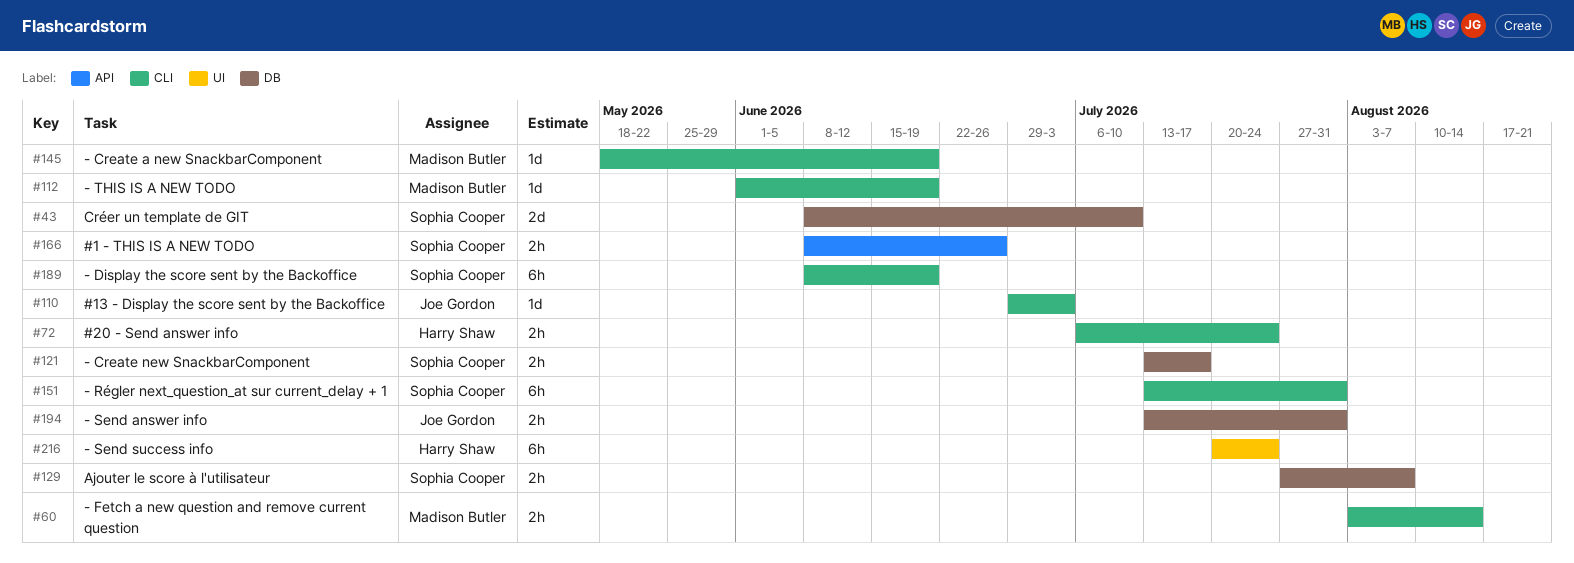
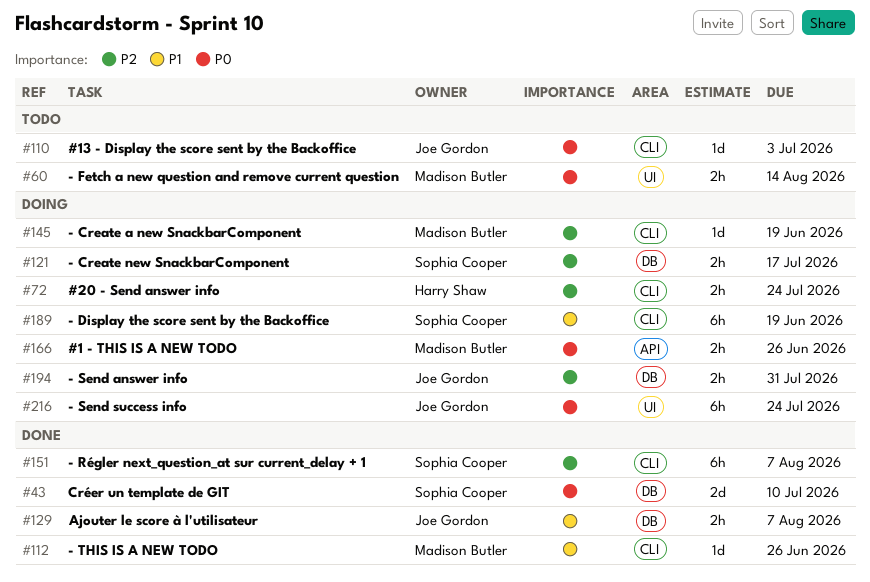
#60, label: CLI -> UI
#112, due: Jun 19 -> Jun 26
#129, owner: Sophia Cooper -> Joe Gordon
#151, due: Jul 31 -> Aug 7
#166, owner: Sophia Cooper -> Madison Butler
#216, owner: Harry Shaw -> Joe Gordon

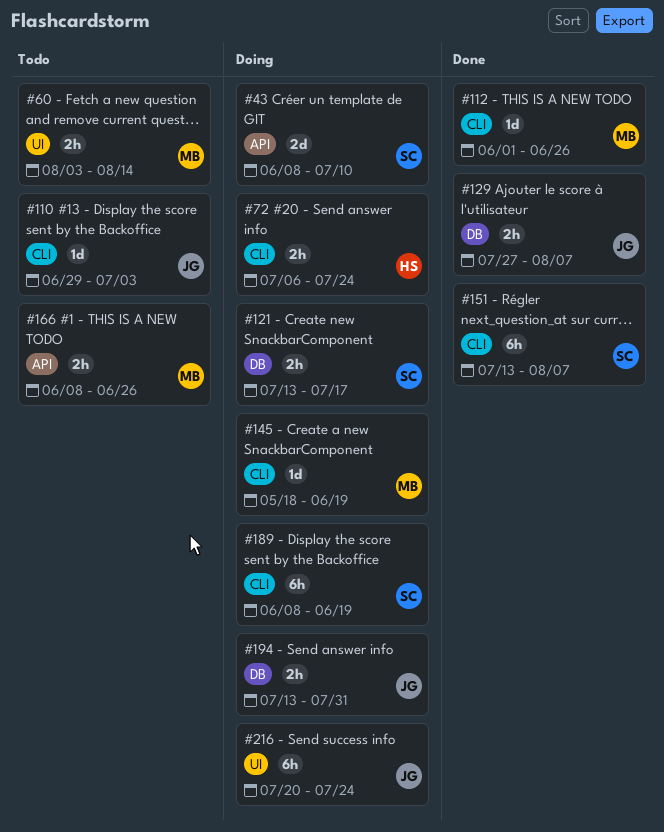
#43, status: Done -> Doing
#43, label: DB -> API
#166, status: Doing -> Todo

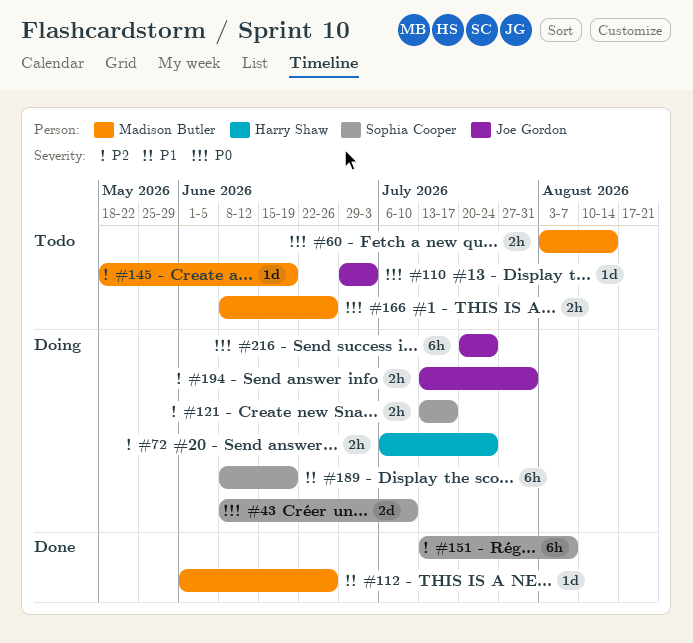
#129: present -> none
#145, status: Doing -> Todo

